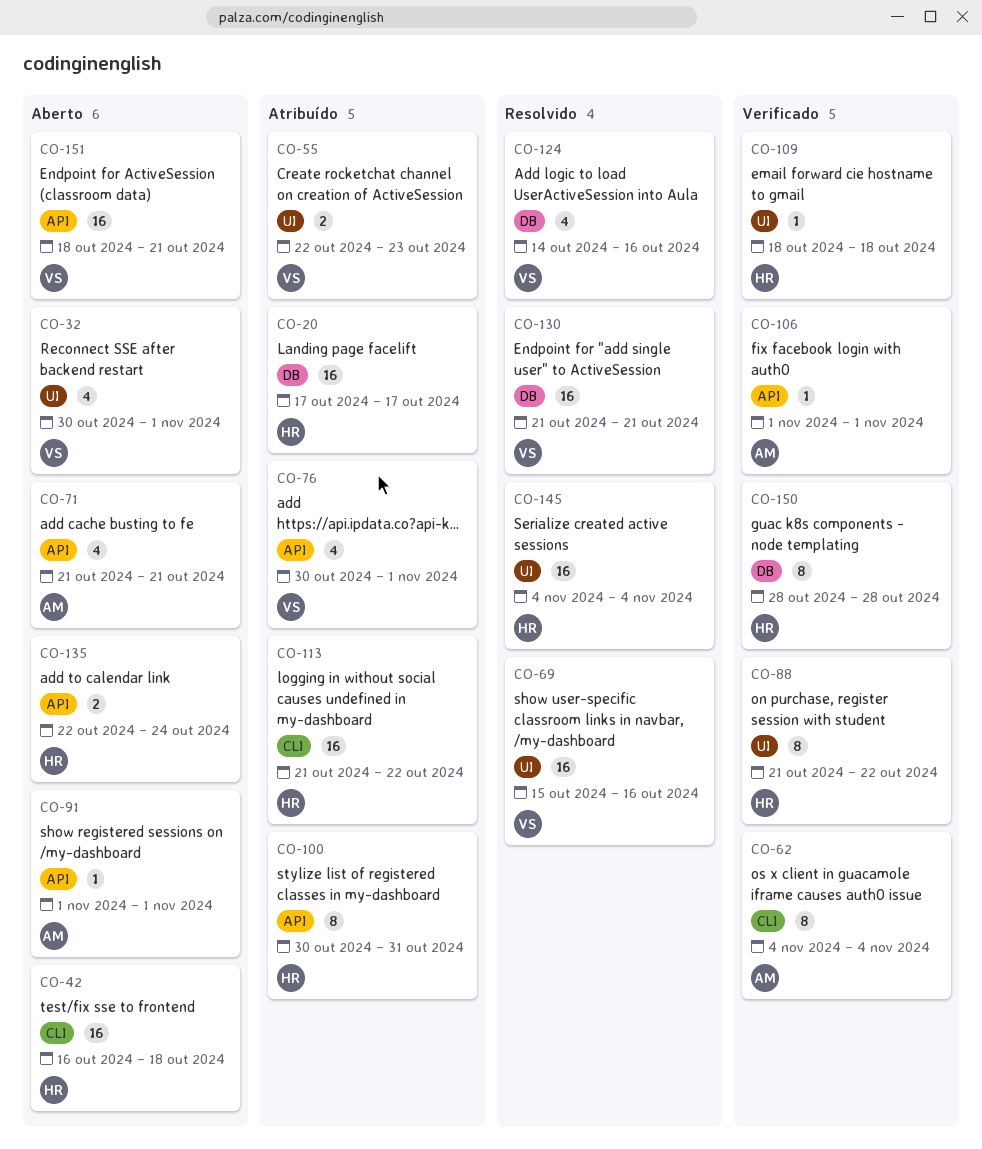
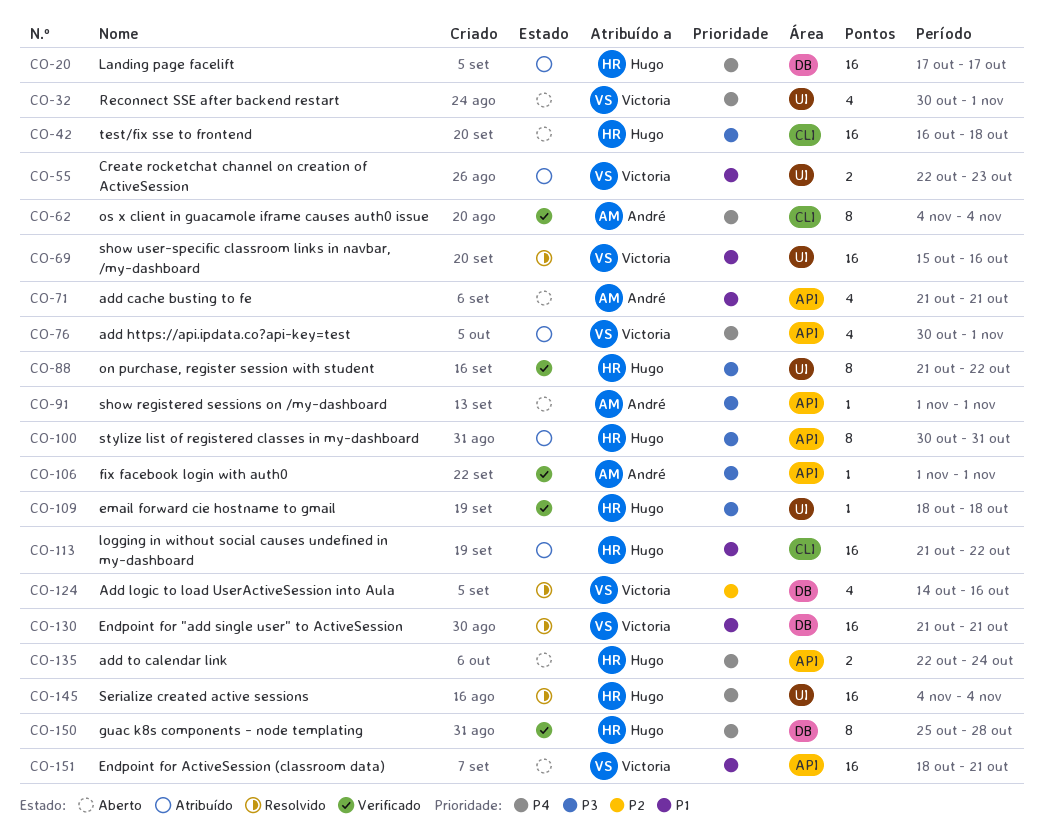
CO-150, start: Oct 28 -> Oct 25

